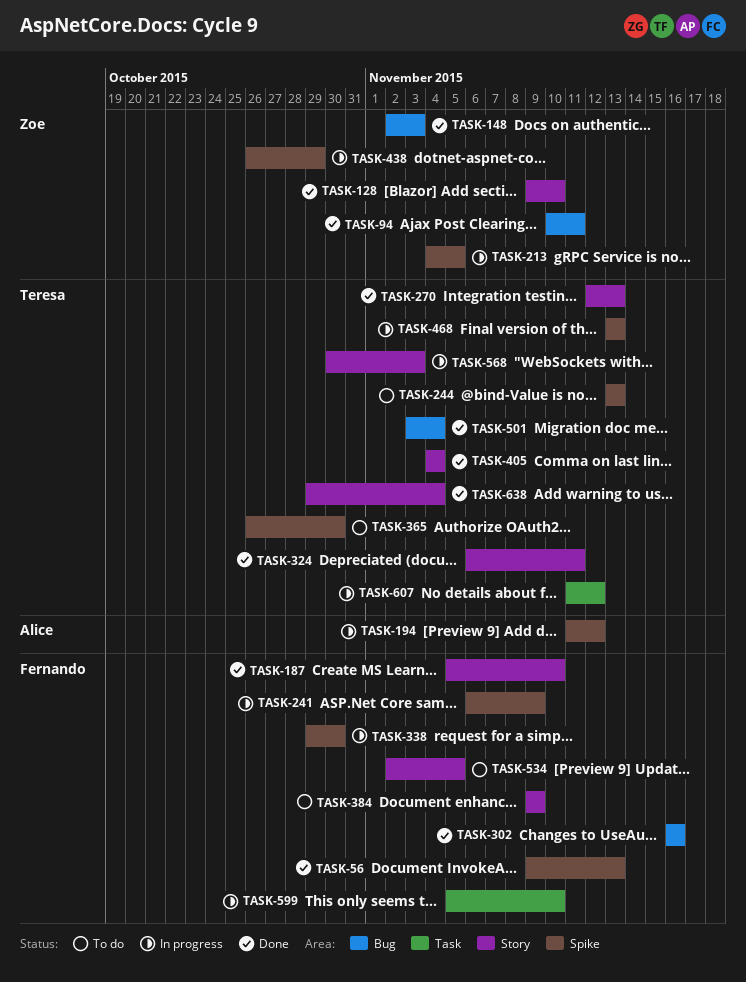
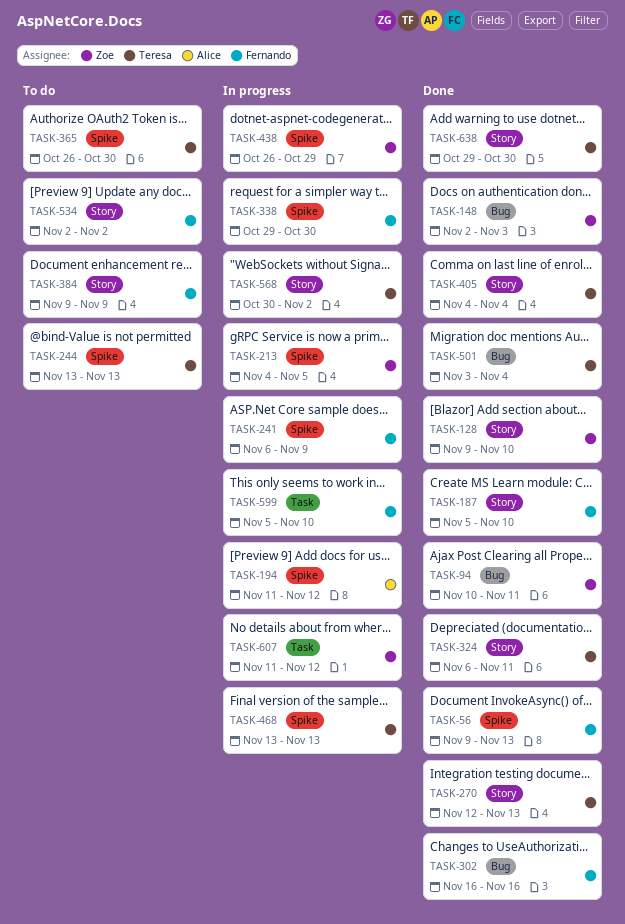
TASK-534, due: Nov 5 -> Nov 2
TASK-568, due: Nov 3 -> Nov 2
TASK-607, owner: Teresa -> Zoe
TASK-638, due: Nov 4 -> Oct 30

